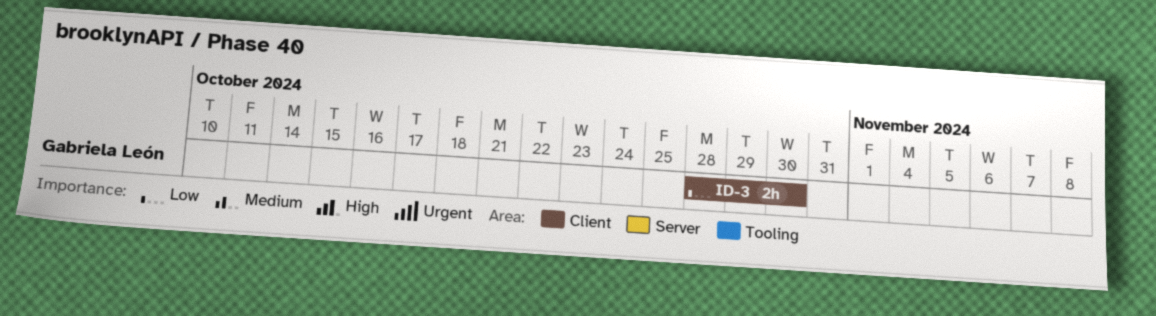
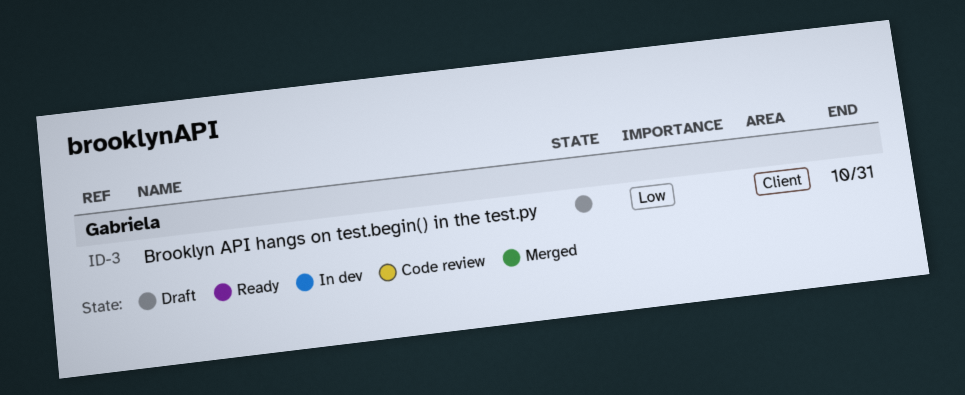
ID-3, due: Oct 30 -> Oct 31

